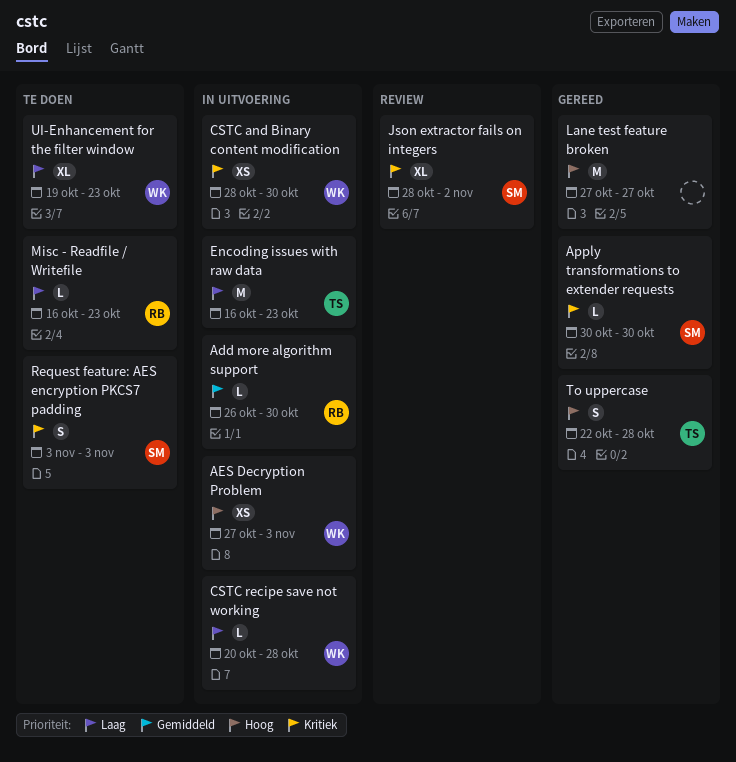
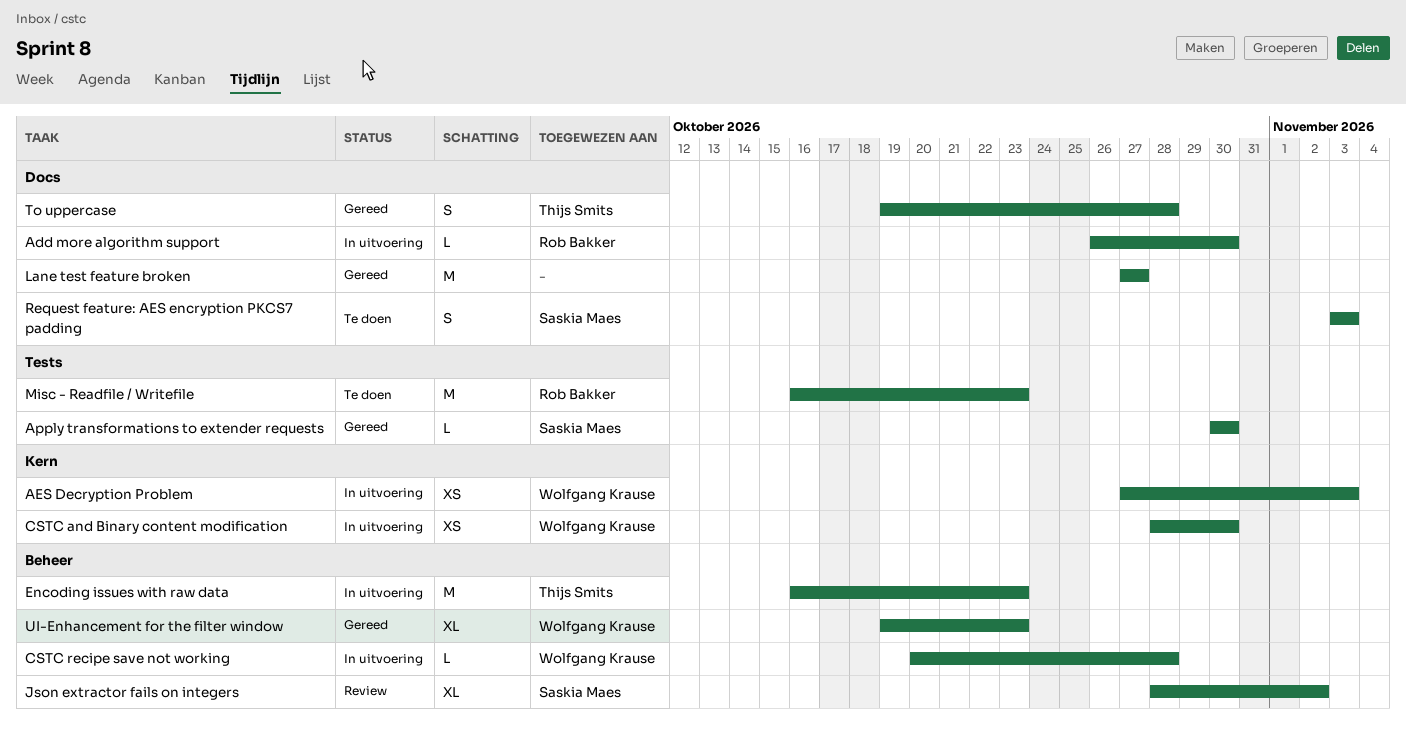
Misc - Readfile / Writefile, estimate: L -> M
To uppercase, start: Oct 22 -> Oct 19
UI-Enhancement for the filter window, status: Te doen -> Gereed

